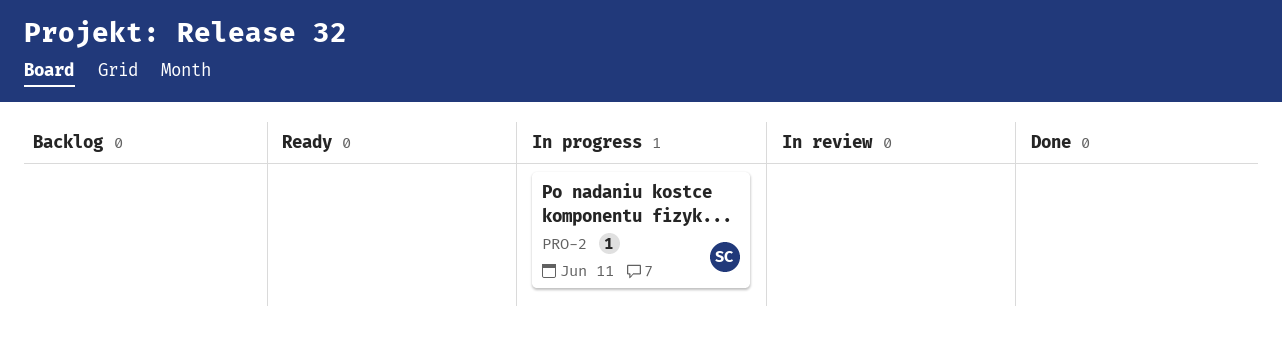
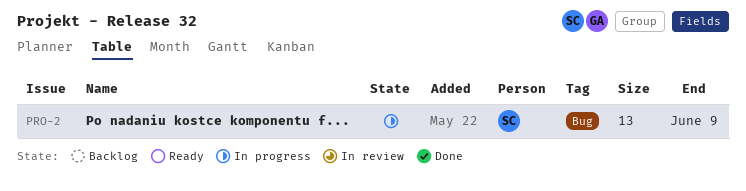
PRO-2, estimate: 1 -> 13
PRO-2, due: Jun 11 -> Jun 9

